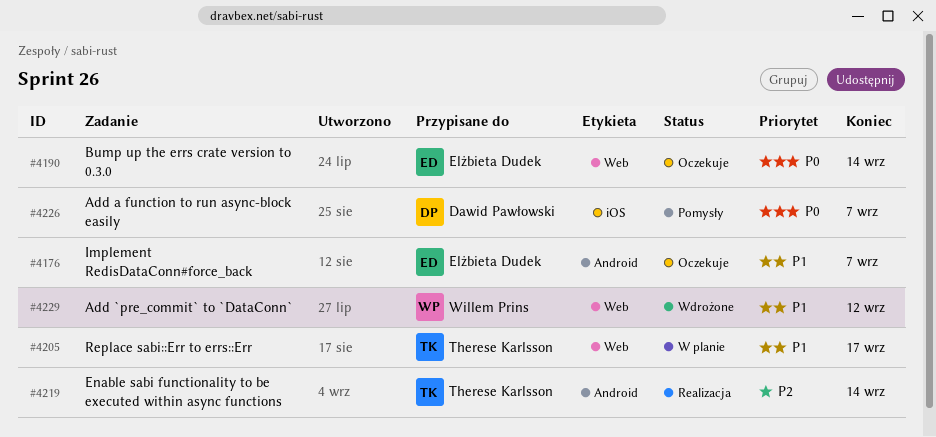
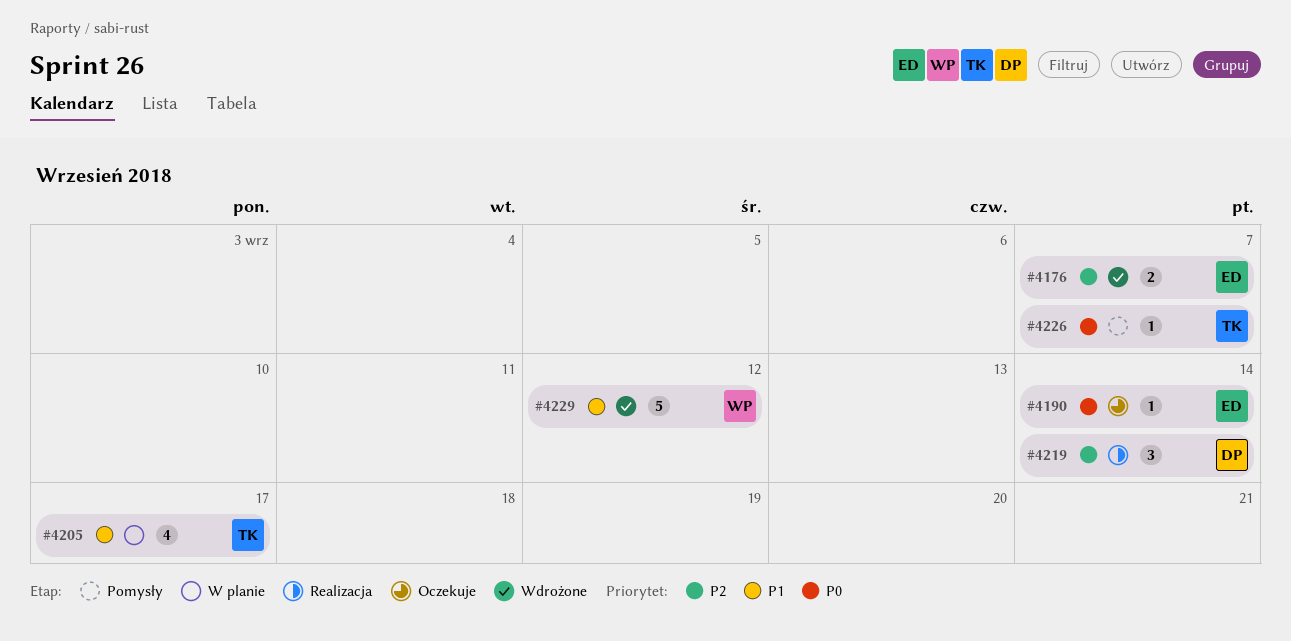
#4176, status: Oczekuje -> Wdrożone
#4176, priority: P1 -> P2
#4219, owner: Therese Karlsson -> Dawid Pawłowski
#4226, owner: Dawid Pawłowski -> Therese Karlsson

